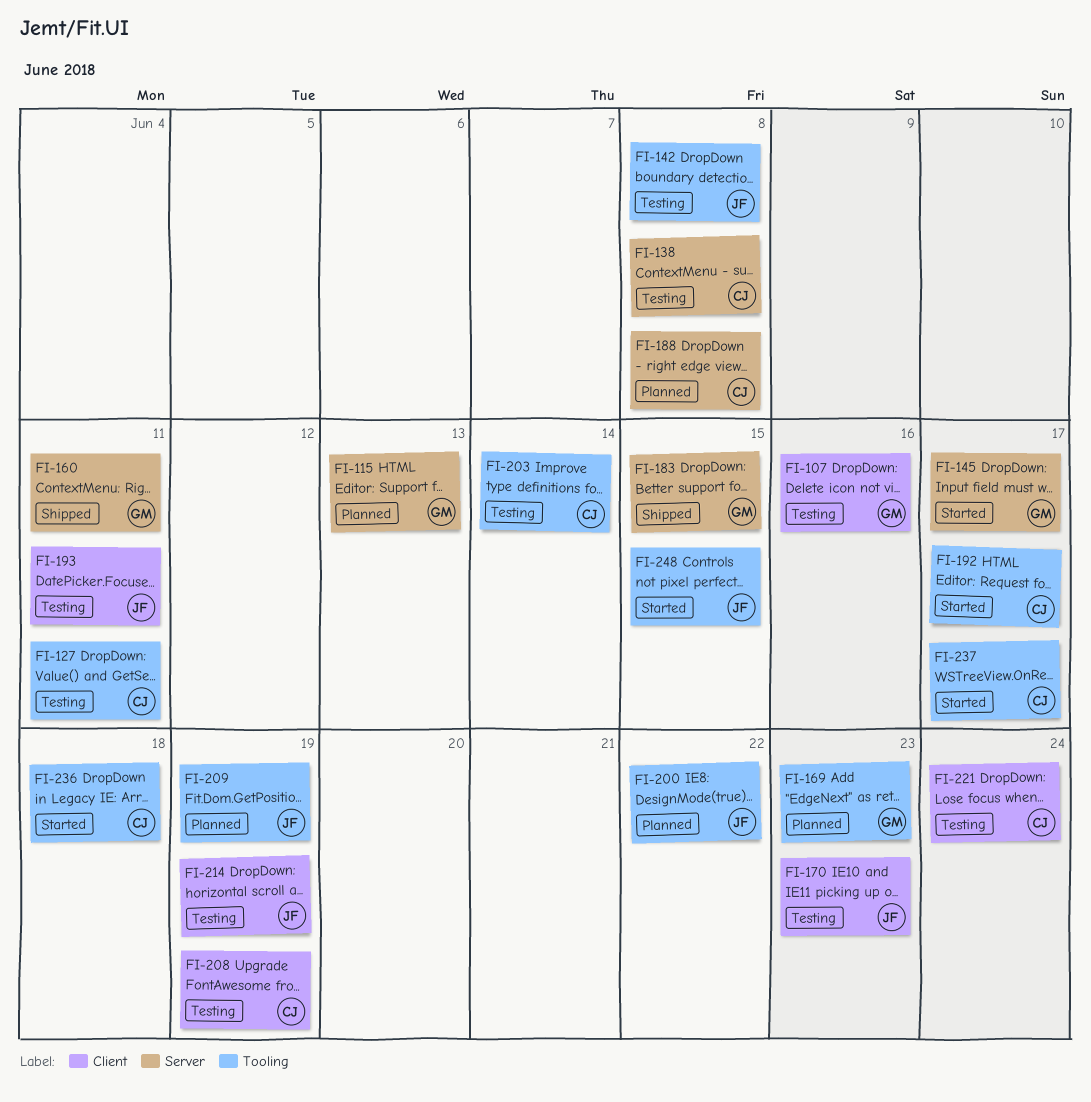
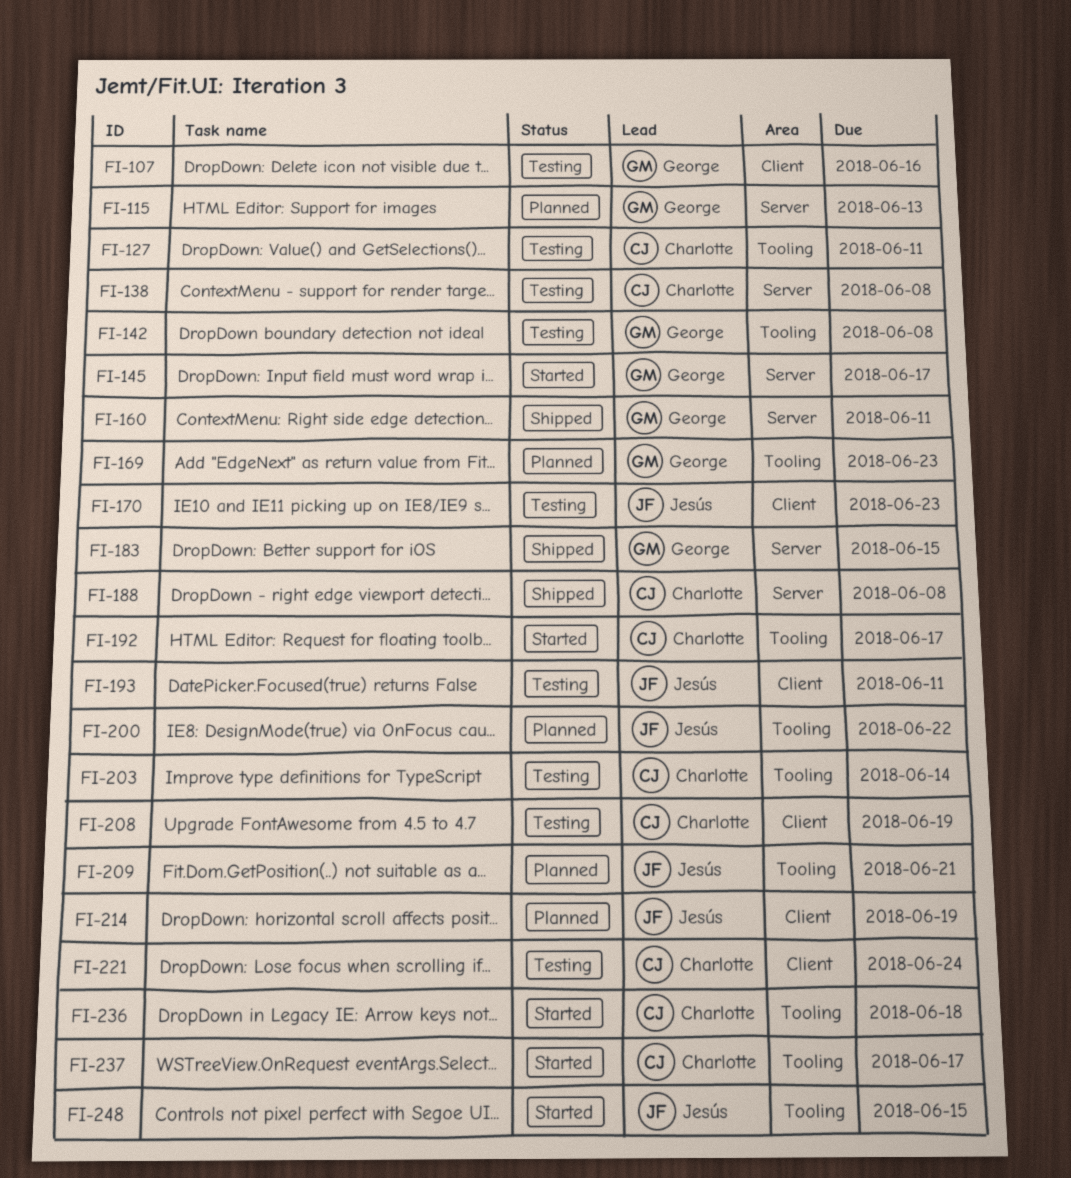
FI-142, owner: Jesús -> George
FI-188, status: Planned -> Shipped
FI-209, due: Jun 19 -> Jun 21
FI-214, status: Testing -> Planned

